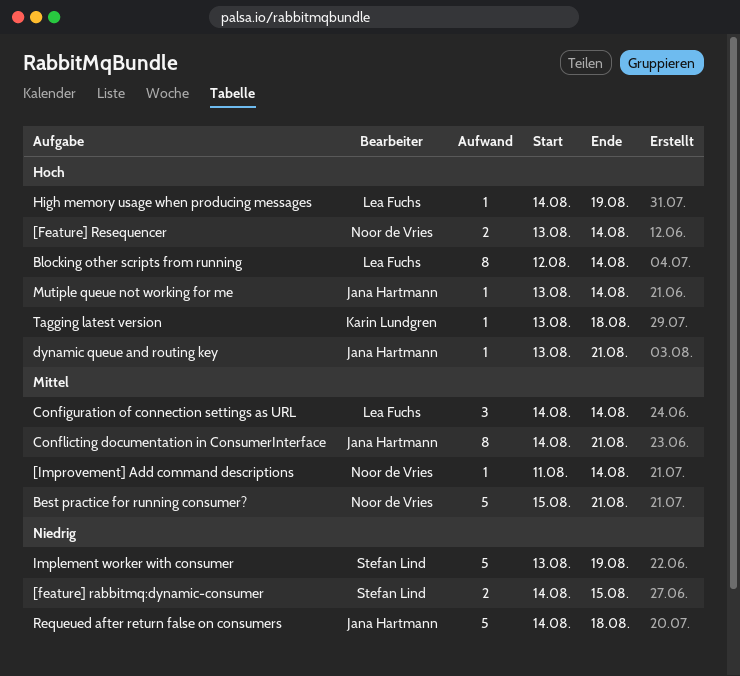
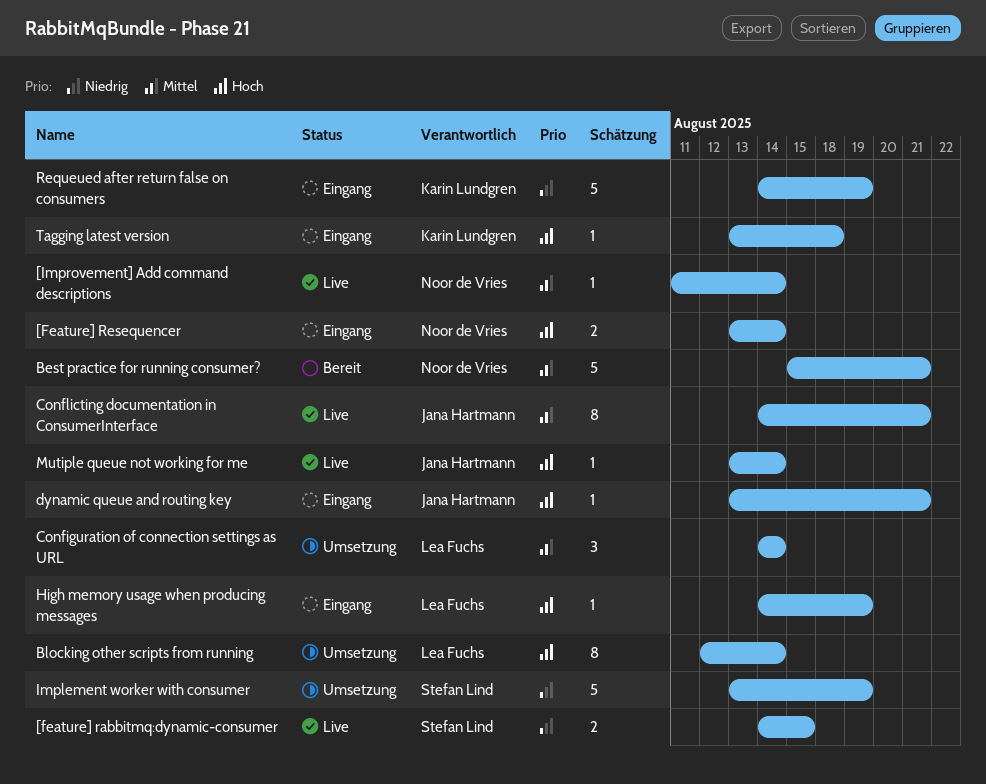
Requeued after return false on consumers, owner: Jana Hartmann -> Karin Lundgren
Requeued after return false on consumers, due: Aug 18 -> Aug 19

